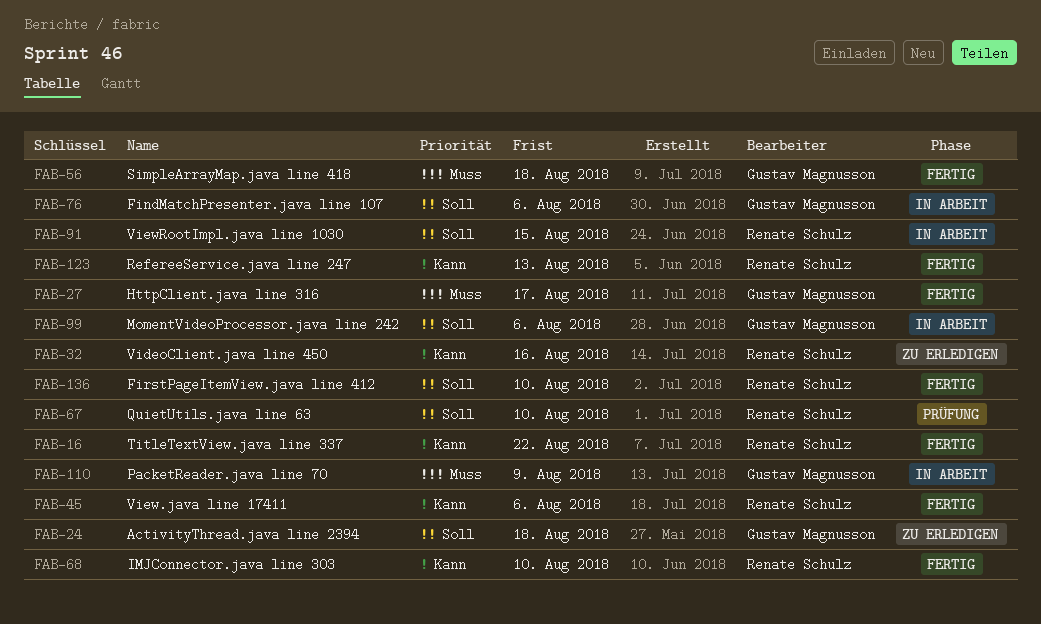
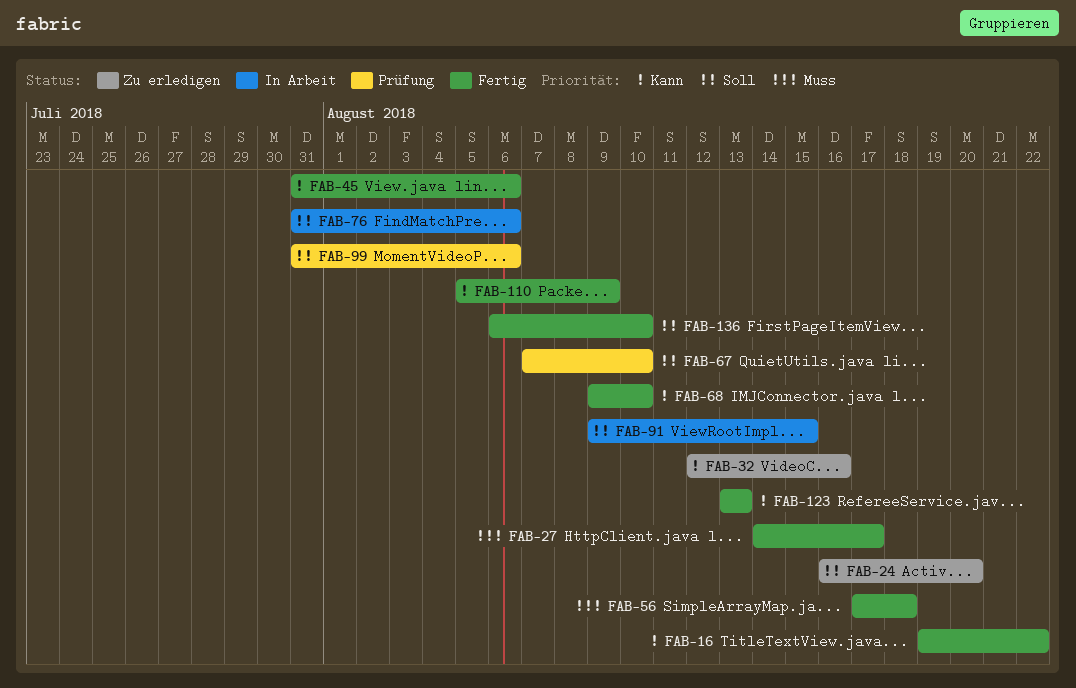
FAB-24, due: Aug 18 -> Aug 20
FAB-99, status: In Arbeit -> Prüfung
FAB-110, status: In Arbeit -> Fertig
FAB-110, priority: Muss -> Kann

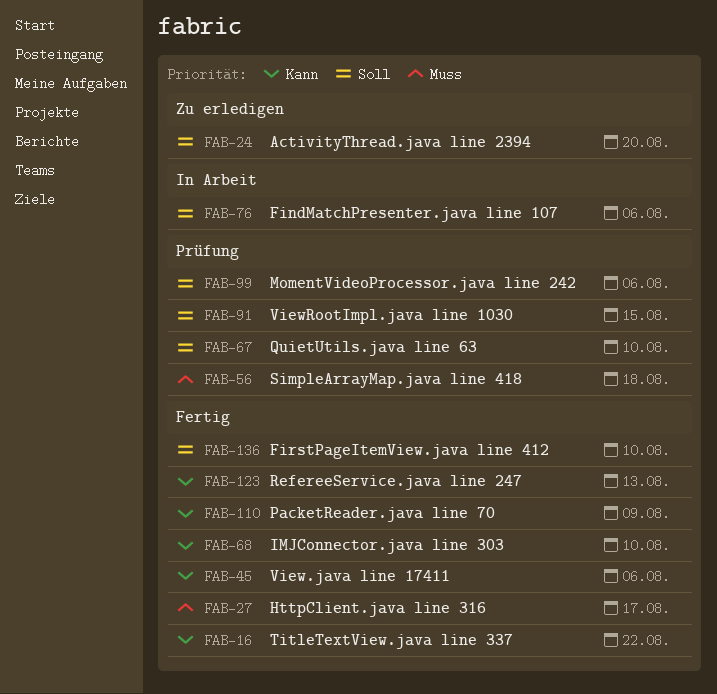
FAB-32: present -> none
FAB-56, status: Fertig -> Prüfung
FAB-91, status: In Arbeit -> Prüfung

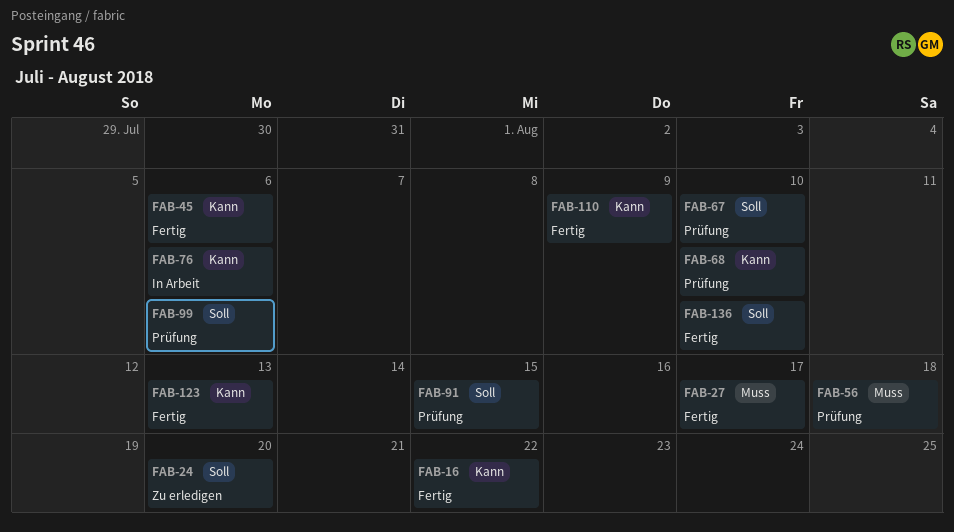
FAB-68, status: Fertig -> Prüfung
FAB-76, priority: Soll -> Kann

